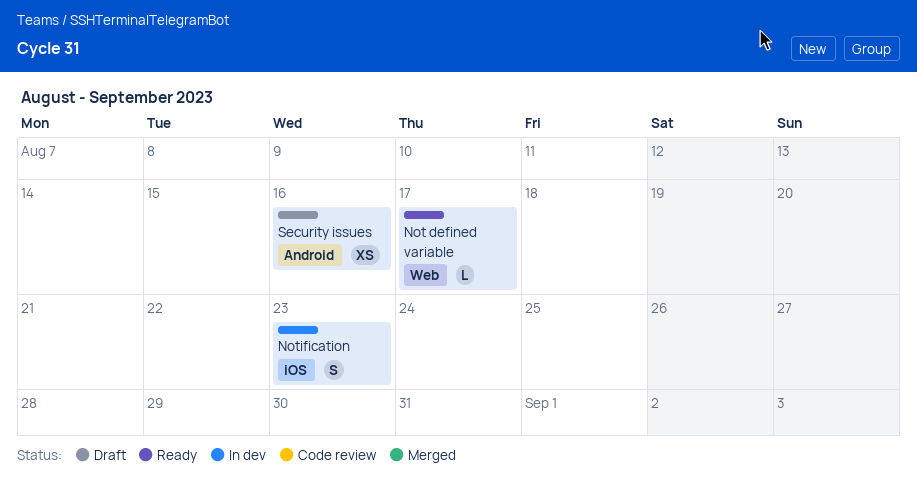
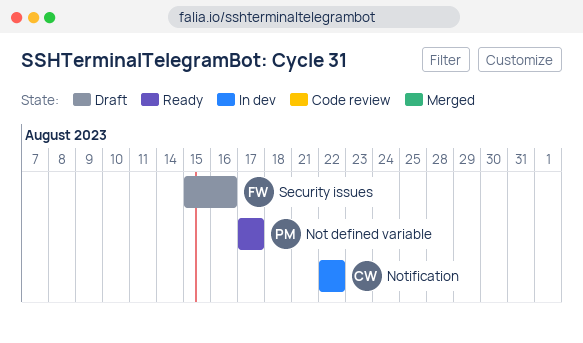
Notification, due: Aug 23 -> Aug 22

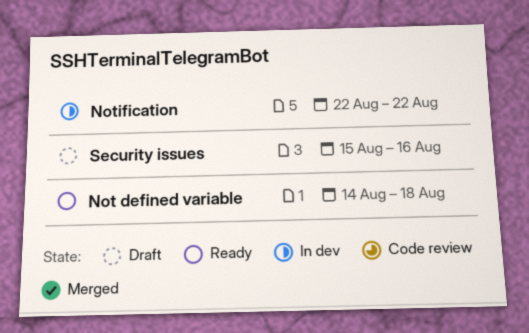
Not defined variable, start: Aug 17 -> Aug 14
Not defined variable, due: Aug 17 -> Aug 18

